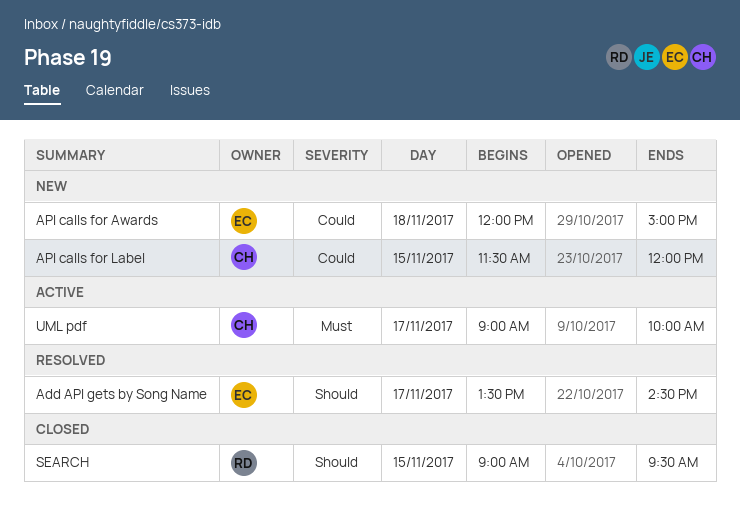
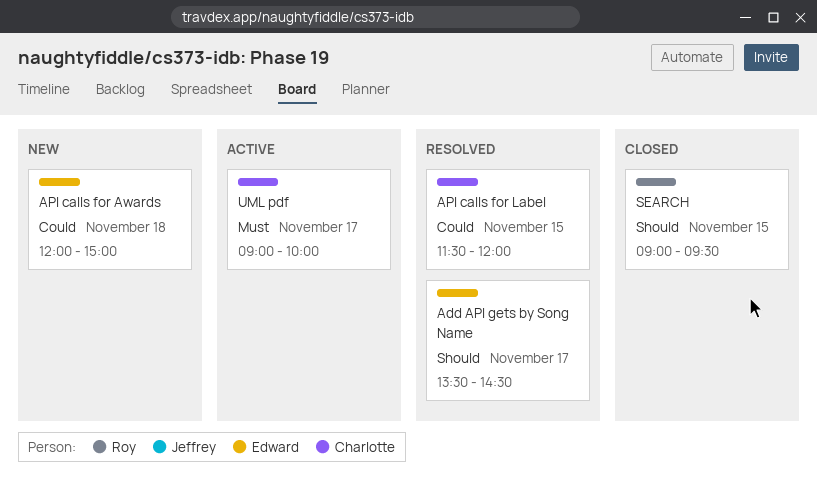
API calls for Label, status: New -> Resolved

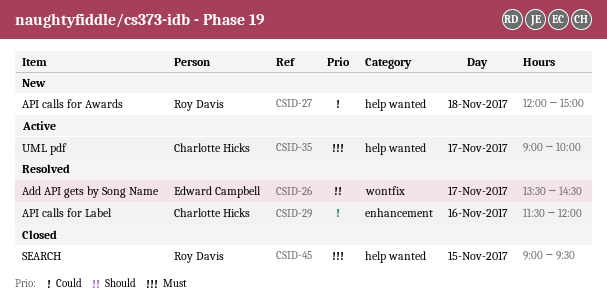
API calls for Awards, owner: Edward Campbell -> Roy Davis
API calls for Label, day: Nov 15 -> Nov 16
SEARCH, priority: Should -> Must

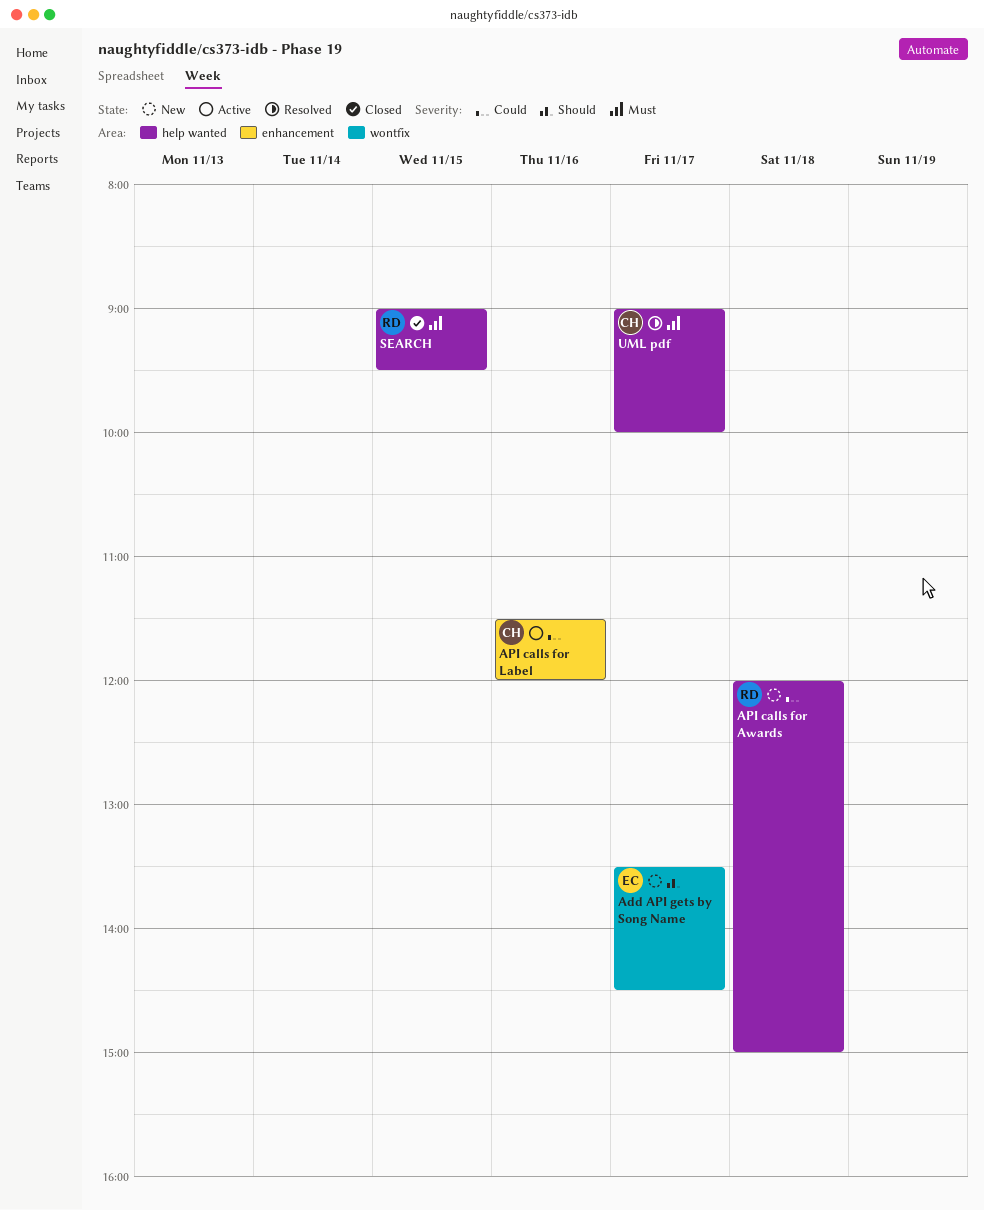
Add API gets by Song Name, status: Resolved -> New
API calls for Label, status: Resolved -> Active
UML pdf, status: Active -> Resolved

